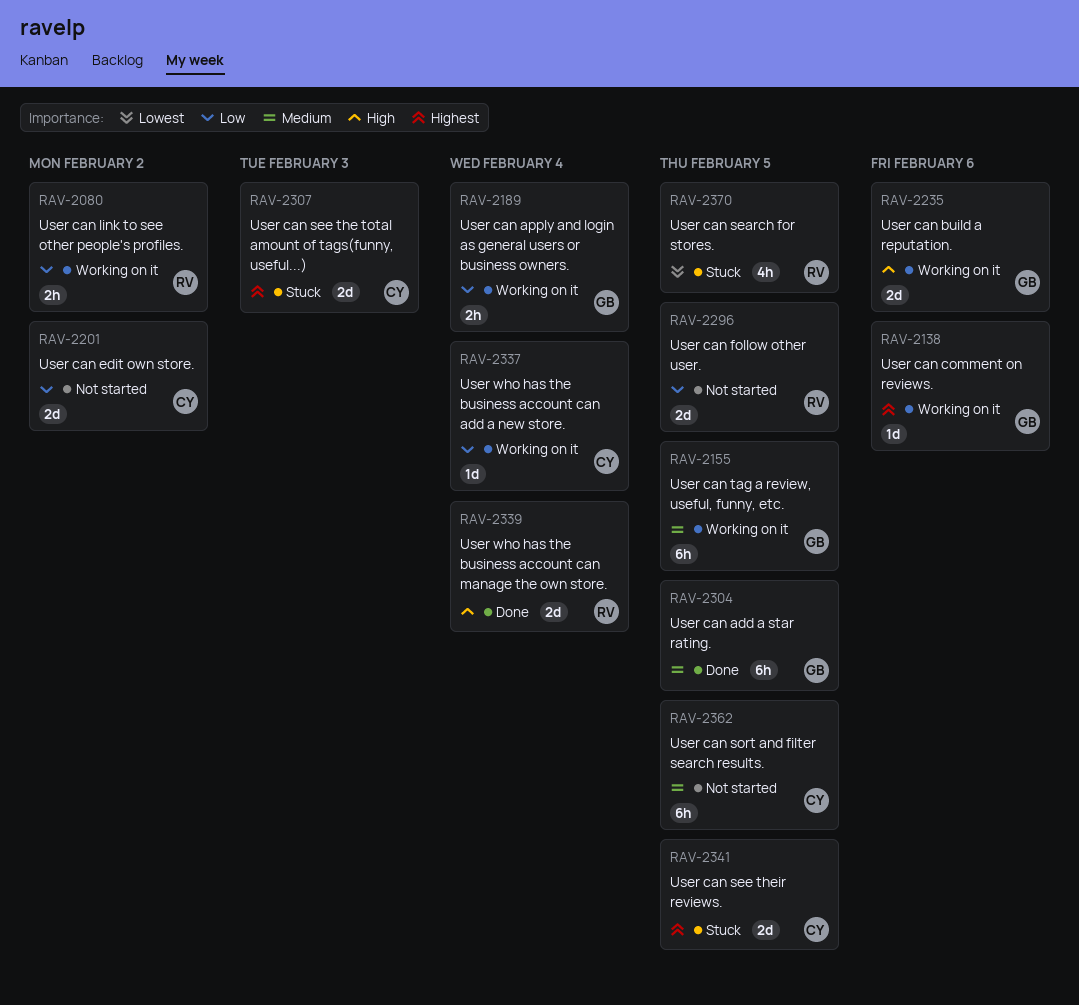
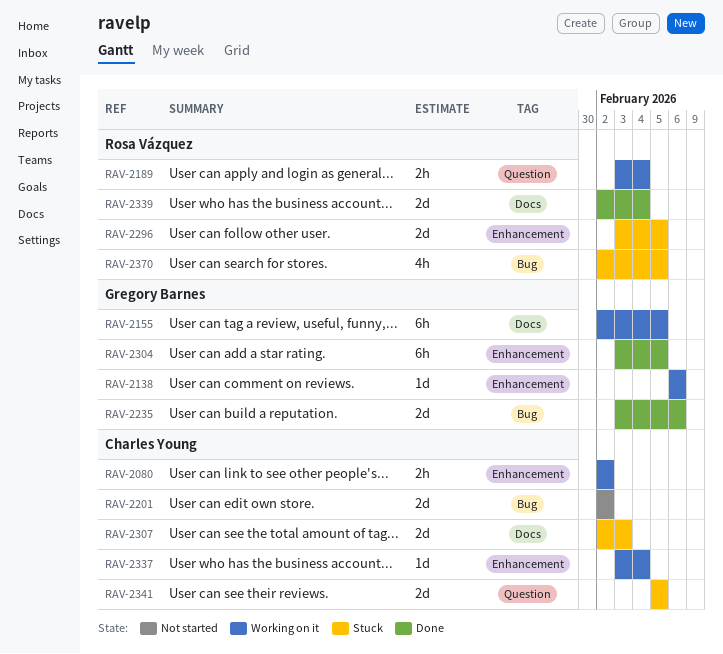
RAV-2080, owner: Rosa Vázquez -> Charles Young
RAV-2189, owner: Gregory Barnes -> Rosa Vázquez
RAV-2235, status: Working on it -> Done
RAV-2296, status: Not started -> Stuck
RAV-2362: present -> none

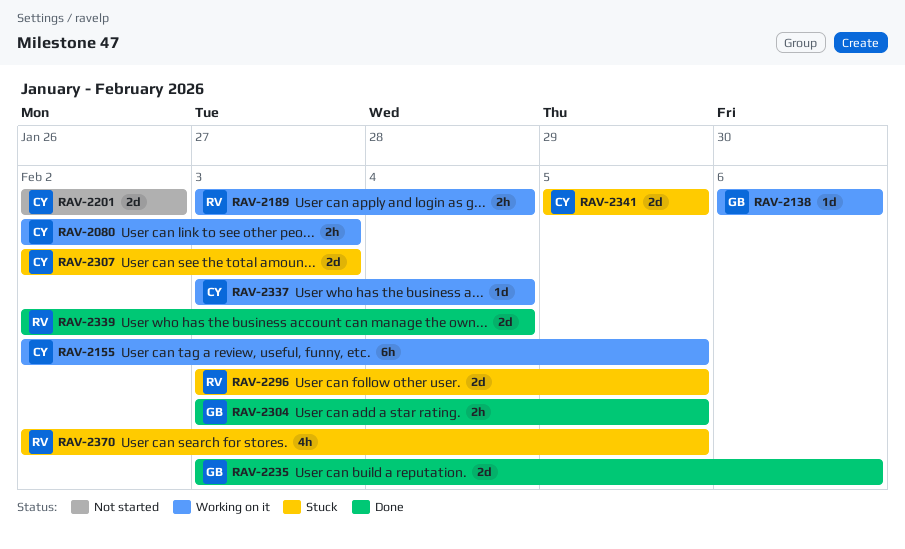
RAV-2080, due: Feb 2 -> Feb 3
RAV-2155, owner: Gregory Barnes -> Charles Young
RAV-2304, estimate: 6h -> 2h

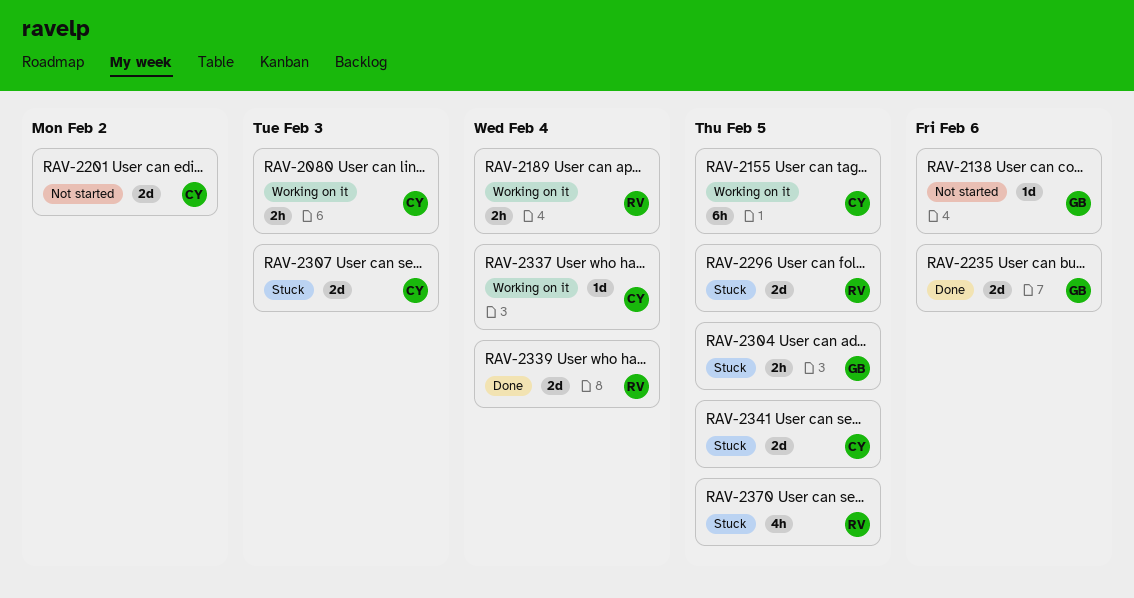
RAV-2138, status: Working on it -> Not started
RAV-2304, status: Done -> Stuck

